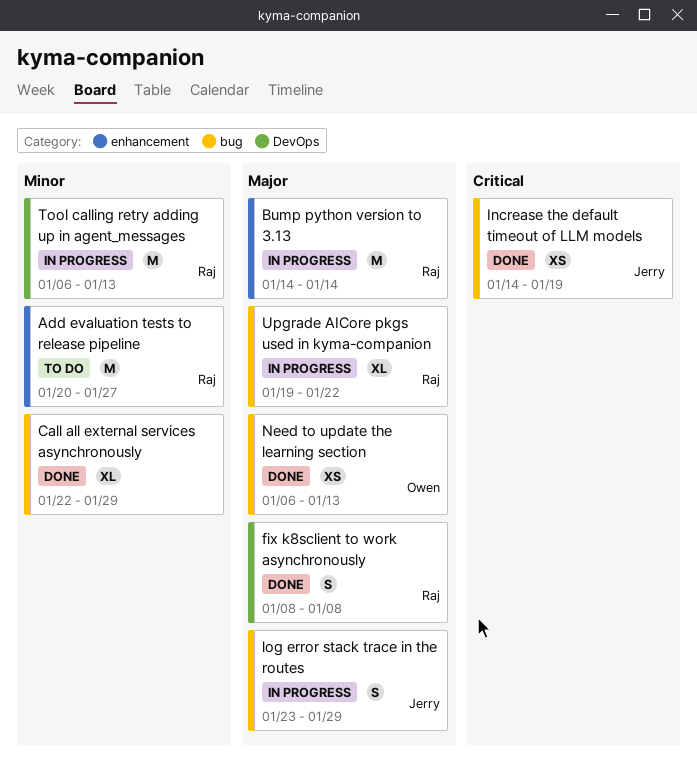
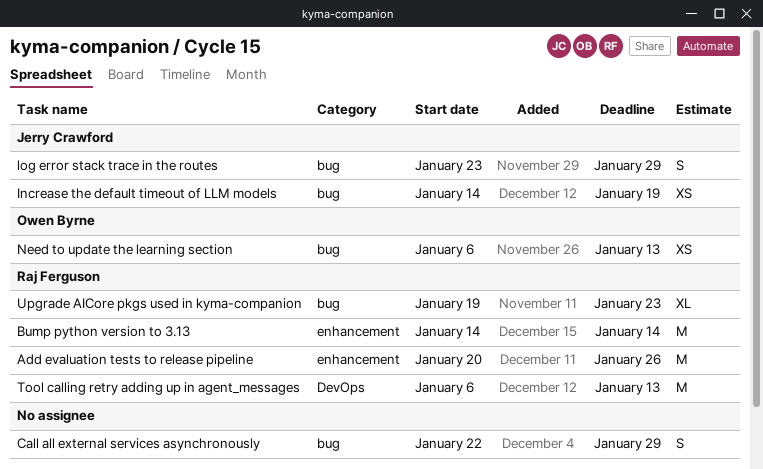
Add evaluation tests to release pipeline, due: Jan 27 -> Jan 26
Call all external services asynchronously, estimate: XL -> S
fix k8sclient to work asynchronously: present -> none
Upgrade AICore pkgs used in kyma-companion, due: Jan 22 -> Jan 23

